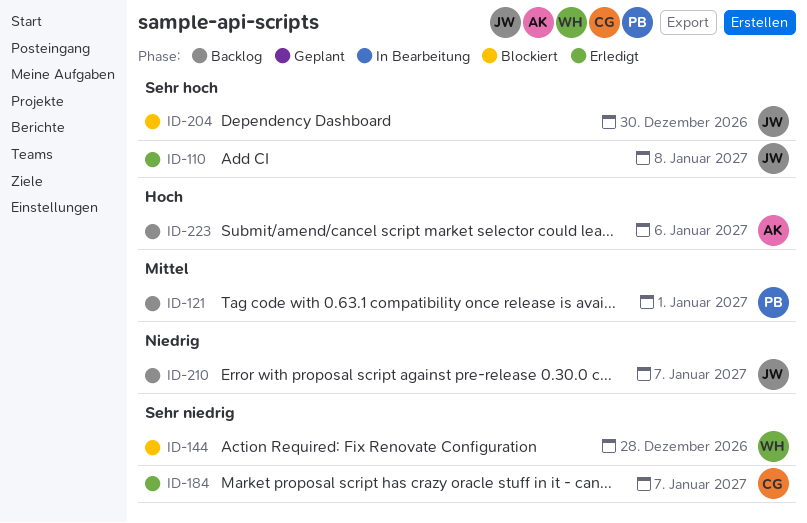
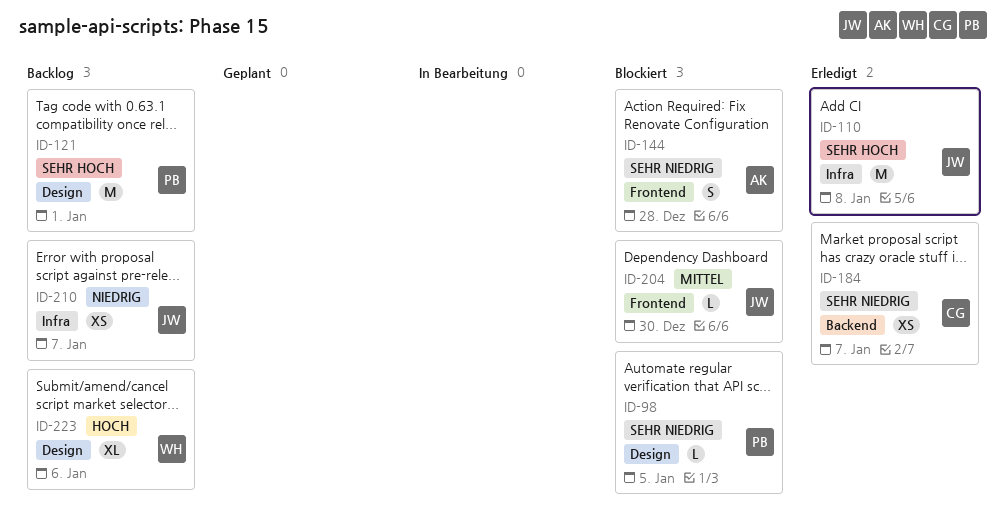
ID-98: none -> present
ID-121, priority: Mittel -> Sehr hoch
ID-144, owner: WH -> AK
ID-204, priority: Sehr hoch -> Mittel
ID-223, owner: AK -> WH

